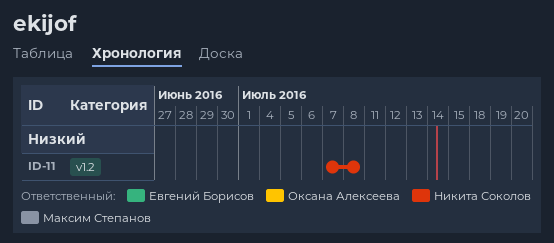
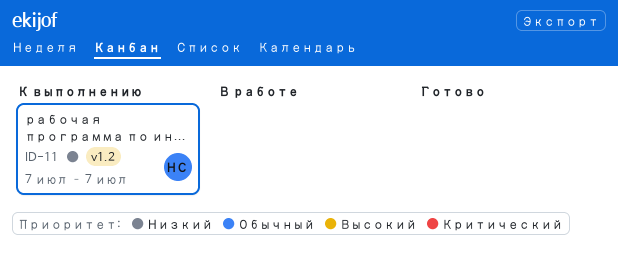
ID-11, due: Jul 8 -> Jul 7

